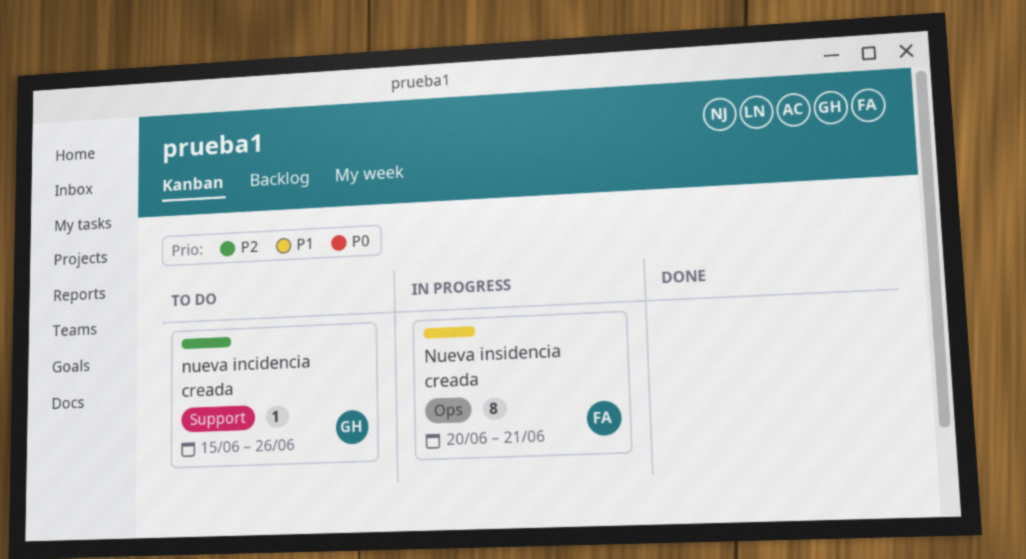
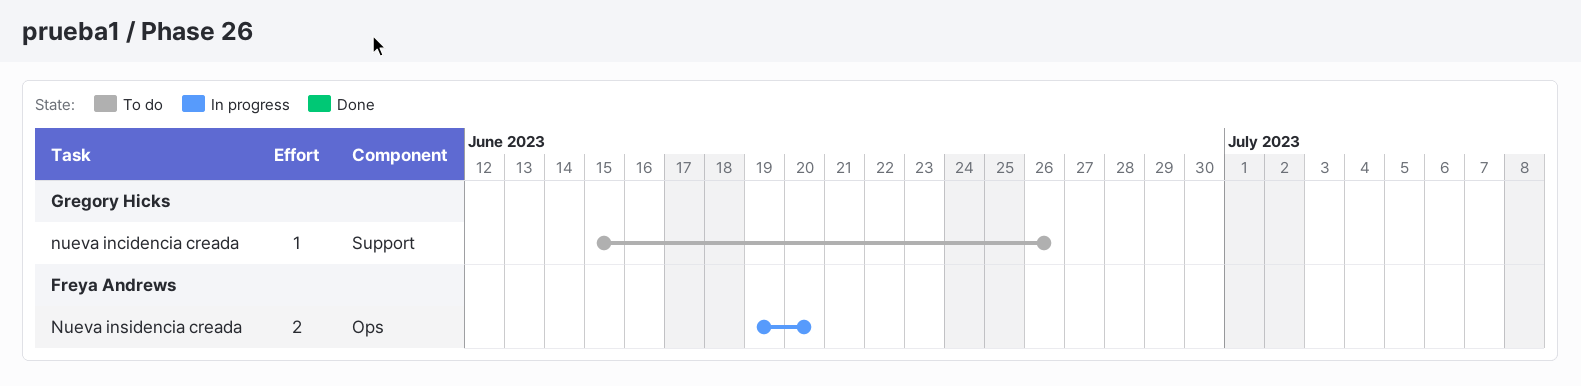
Nueva insidencia creada, estimate: 8 -> 2
Nueva insidencia creada, start: Jun 20 -> Jun 19
Nueva insidencia creada, due: Jun 21 -> Jun 20

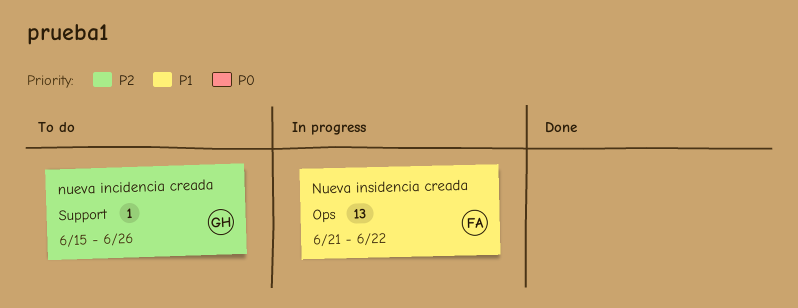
Nueva insidencia creada, estimate: 2 -> 13
Nueva insidencia creada, start: Jun 19 -> Jun 21
Nueva insidencia creada, due: Jun 20 -> Jun 22

